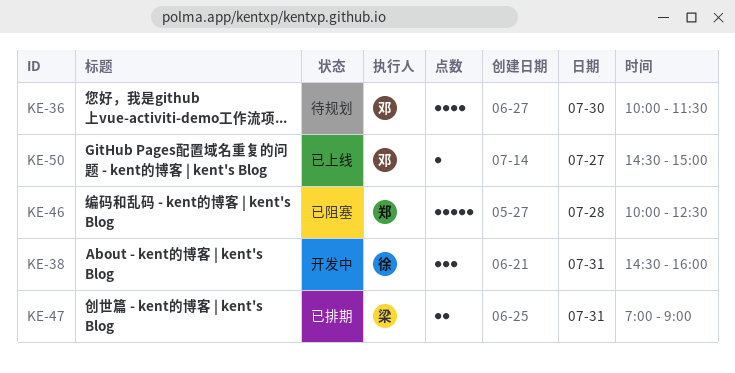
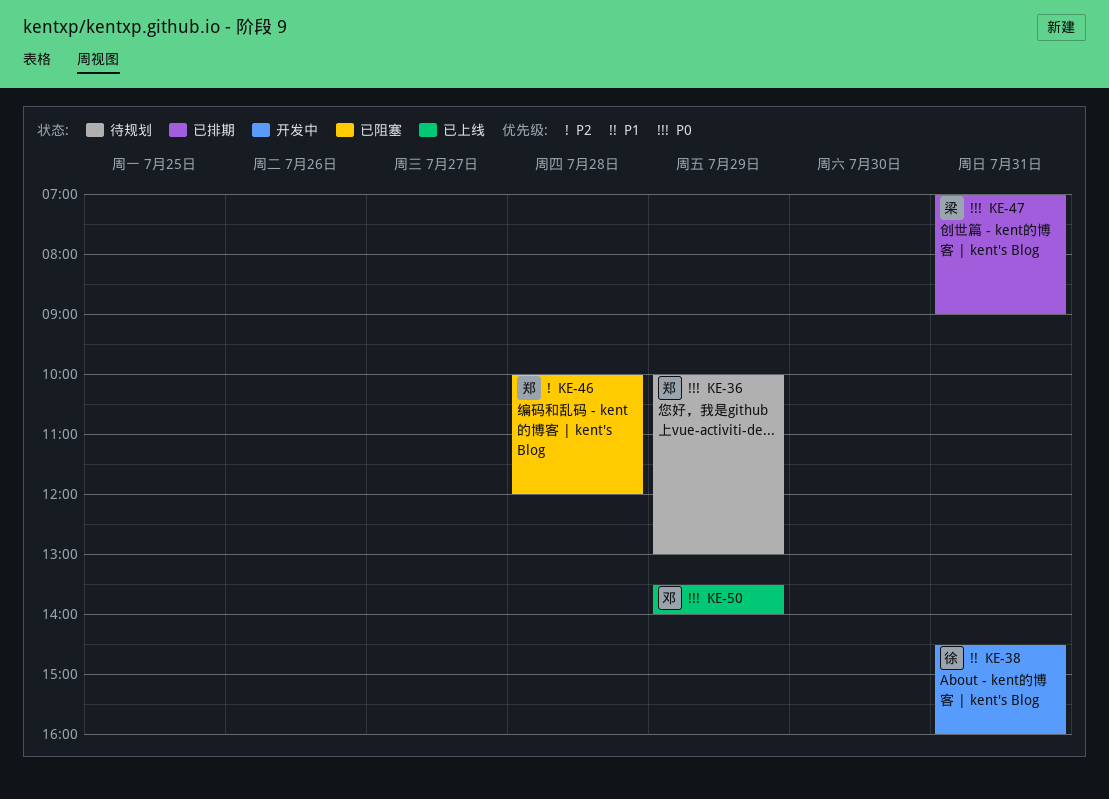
KE-36, owner: 邓 -> 郑
KE-36, day: Jul 30 -> Jul 29
KE-36, ends: 11:30 -> 13:00
KE-46, ends: 12:30 -> 12:00
KE-50, day: Jul 27 -> Jul 29
KE-50, begins: 14:30 -> 13:30
KE-50, ends: 15:00 -> 14:00

